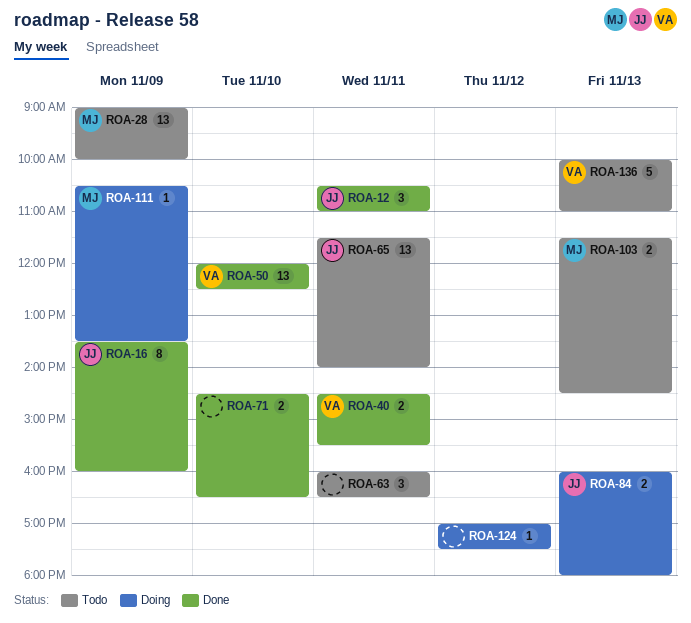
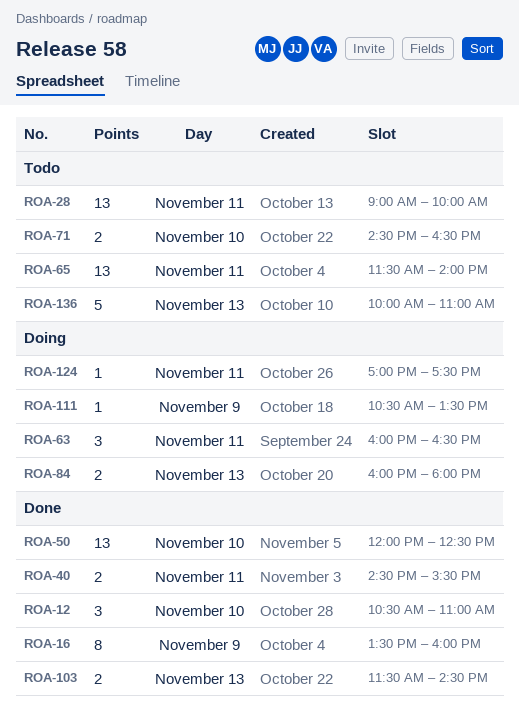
ROA-12, day: Nov 11 -> Nov 10
ROA-28, day: Nov 9 -> Nov 11
ROA-63, status: Todo -> Doing
ROA-71, status: Done -> Todo
ROA-103, status: Todo -> Done
ROA-124, day: Nov 12 -> Nov 11

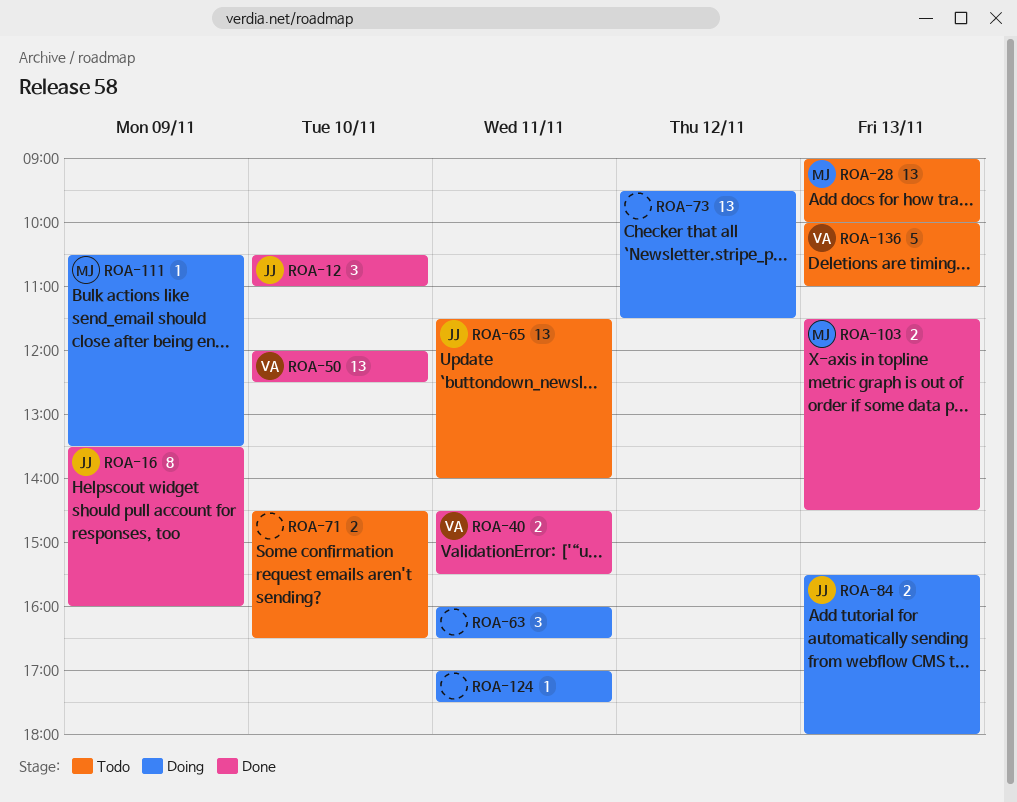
ROA-28, day: Nov 11 -> Nov 13
ROA-73: none -> present
ROA-84, begins: 16:00 -> 15:30

